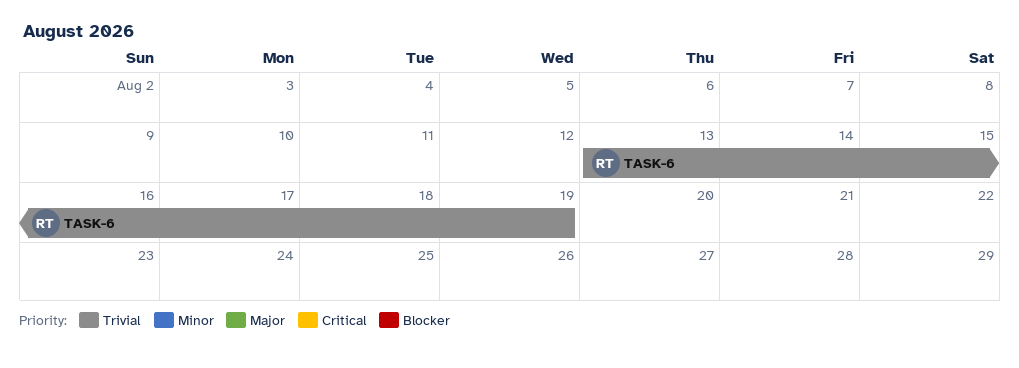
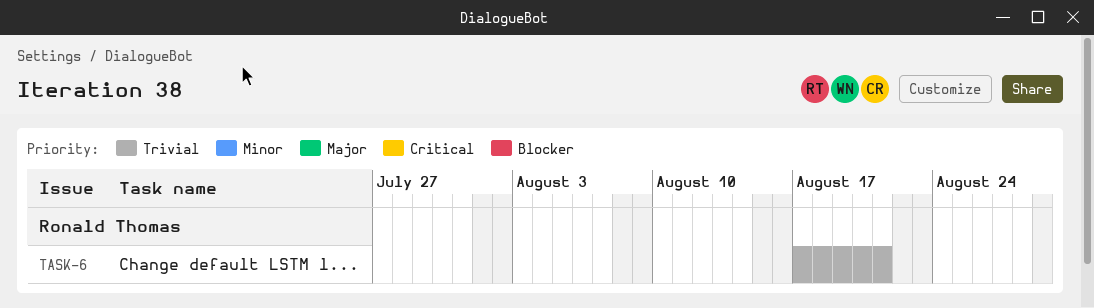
TASK-6, start: Aug 13 -> Aug 17
TASK-6, due: Aug 19 -> Aug 21

